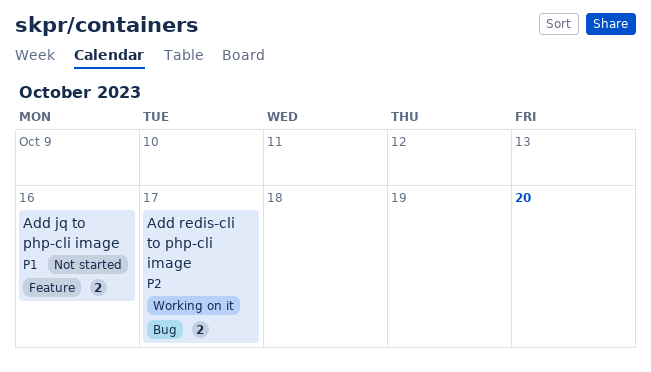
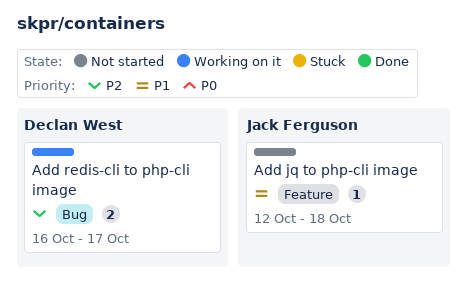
Add jq to php-cli image, estimate: 2 -> 1
Add jq to php-cli image, due: Oct 16 -> Oct 18

